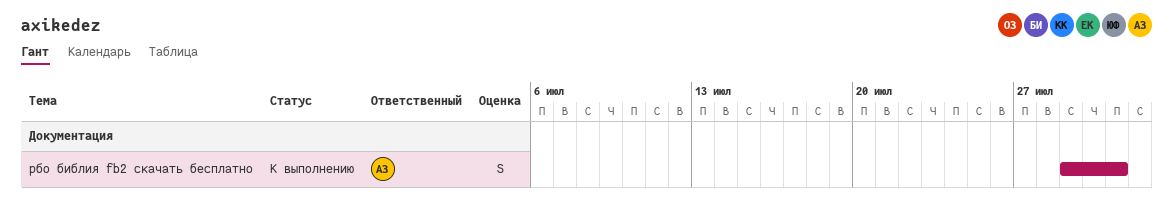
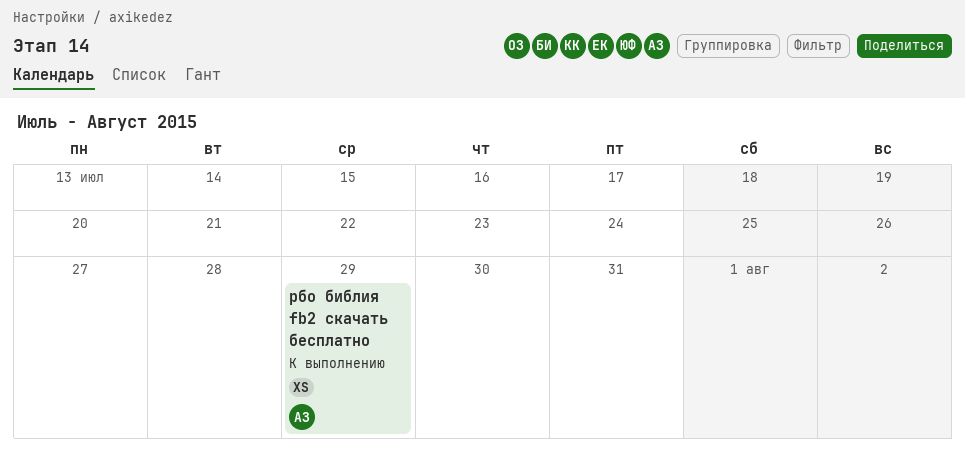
рбо библия fb2 скачать бесплатно, estimate: S -> XS
рбо библия fb2 скачать бесплатно, due: Jul 31 -> Jul 29

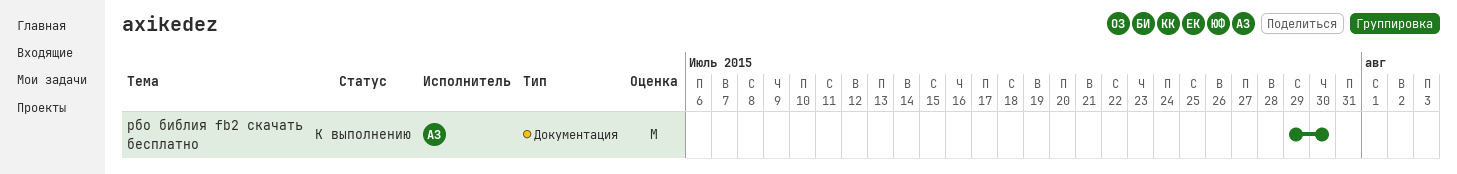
рбо библия fb2 скачать бесплатно, estimate: XS -> M
рбо библия fb2 скачать бесплатно, due: Jul 29 -> Jul 30

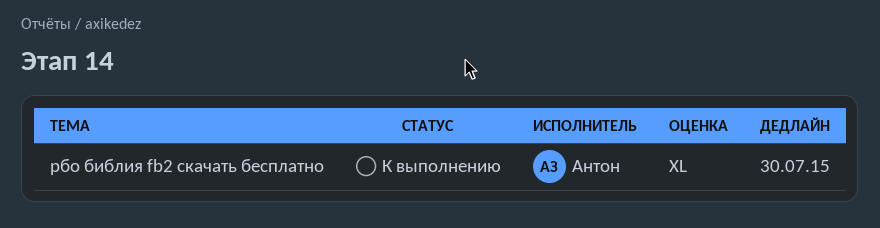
рбо библия fb2 скачать бесплатно, estimate: M -> XL

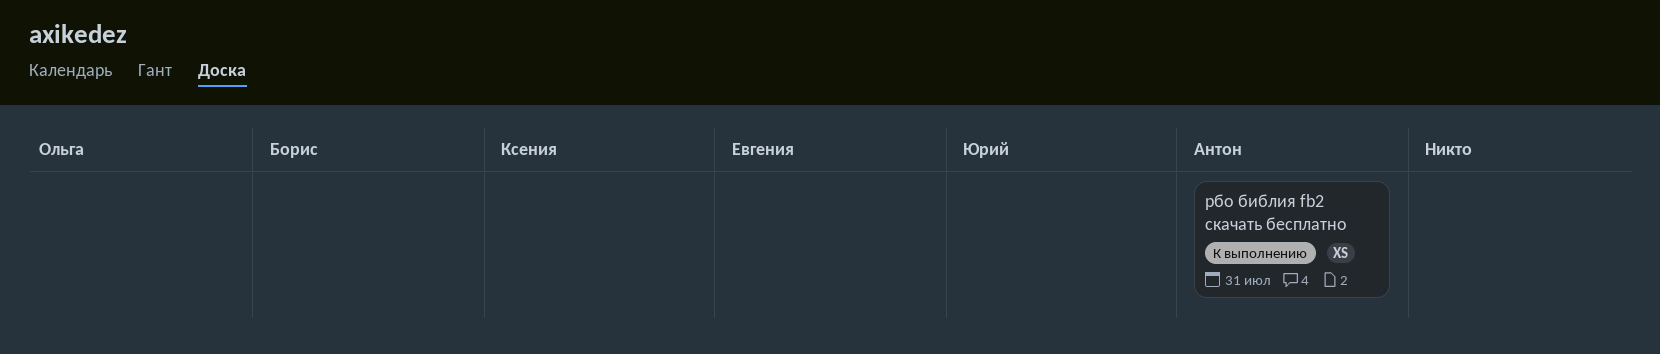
рбо библия fb2 скачать бесплатно, estimate: XL -> XS
рбо библия fb2 скачать бесплатно, due: Jul 30 -> Jul 31

